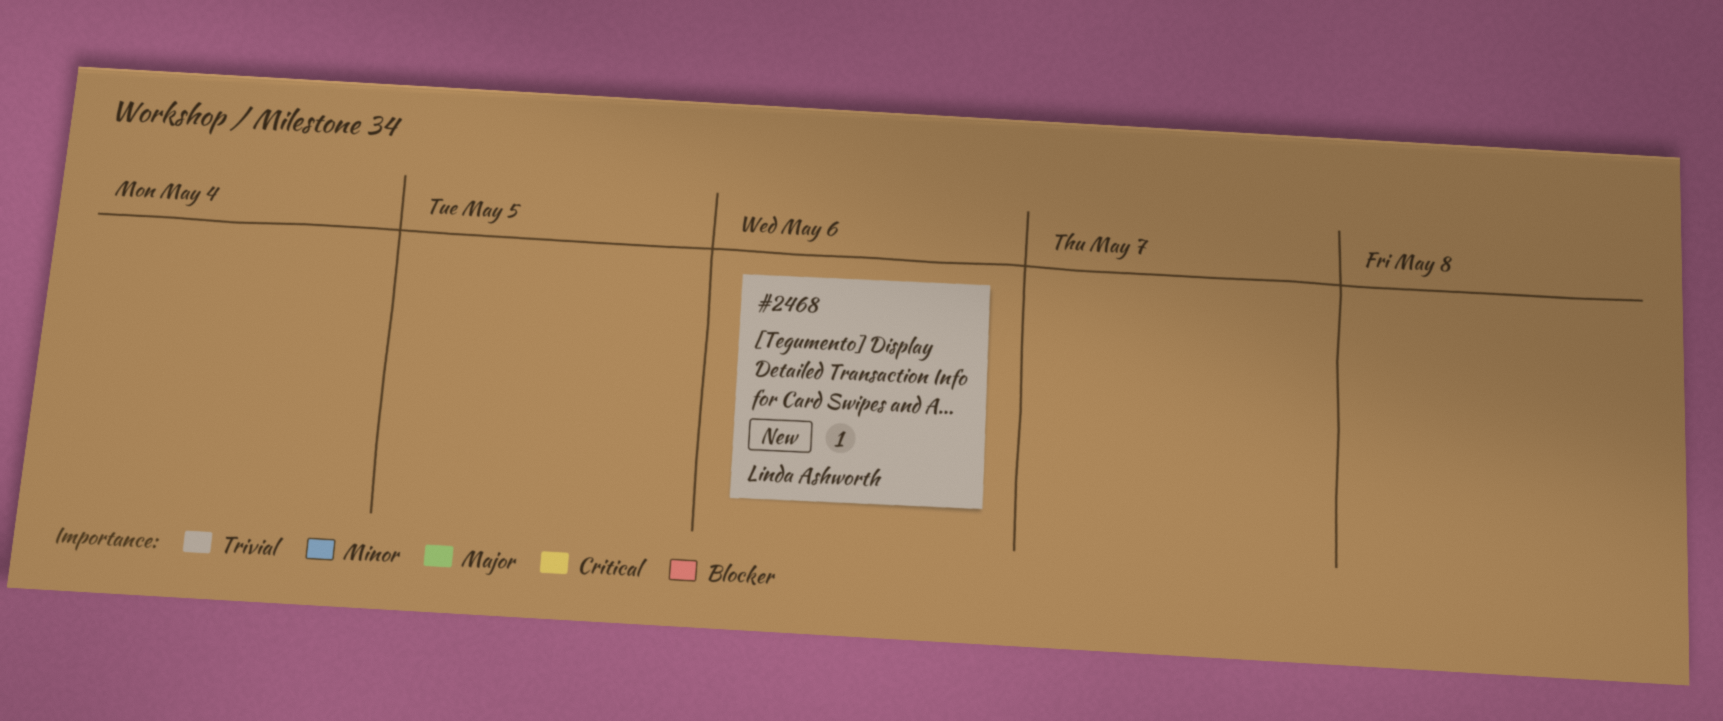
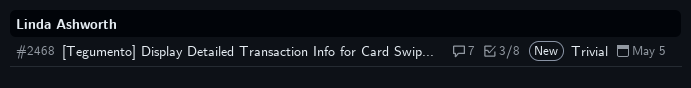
#2468, due: May 6 -> May 5

